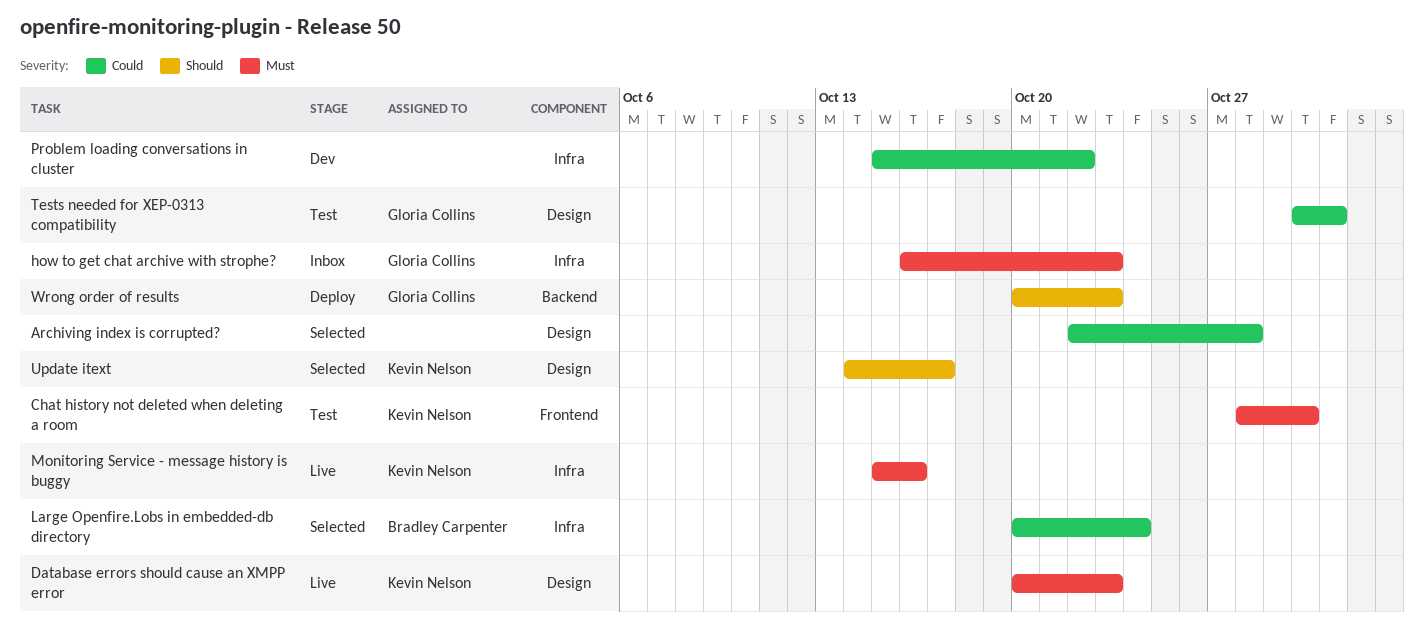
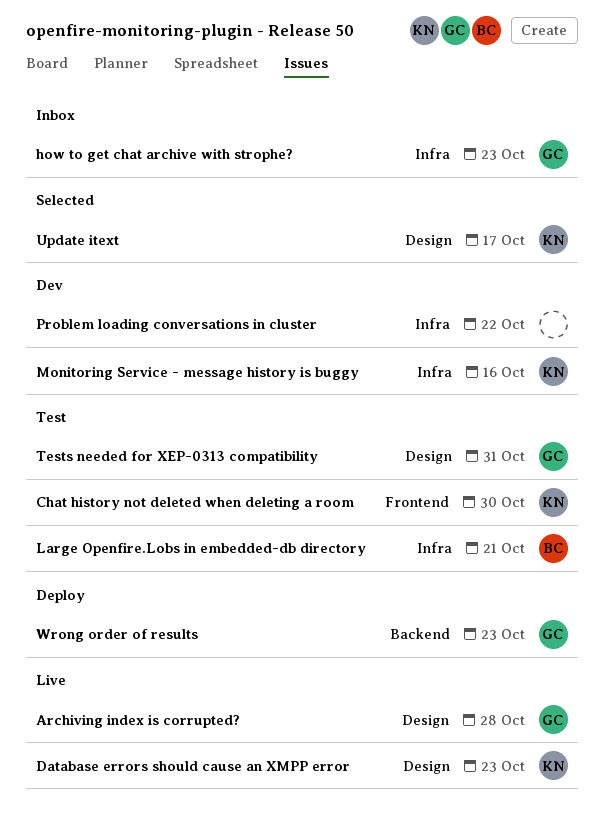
Archiving index is corrupted?, status: Selected -> Live
Archiving index is corrupted?, owner: none -> Gloria Collins
Large Openfire.Lobs in embedded-db directory, status: Selected -> Test
Large Openfire.Lobs in embedded-db directory, due: Oct 24 -> Oct 21
Monitoring Service - message history is buggy, status: Live -> Dev

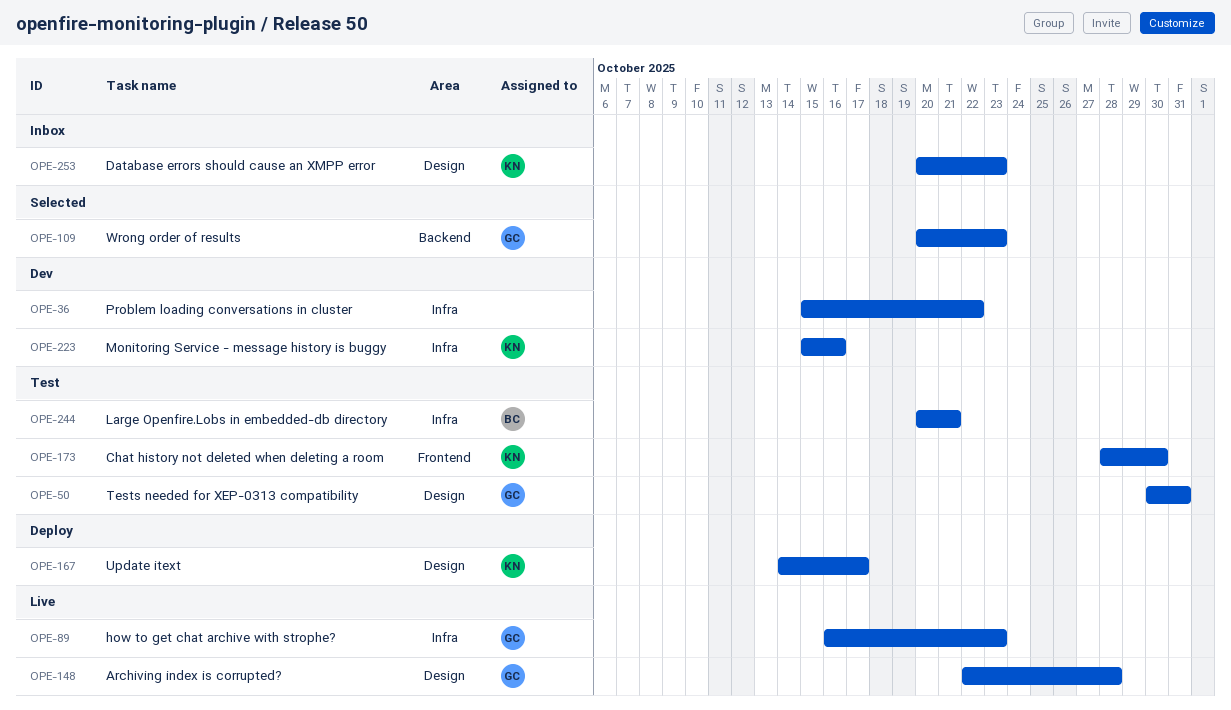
Database errors should cause an XMPP error, status: Live -> Inbox
how to get chat archive with strophe?, status: Inbox -> Live
Update itext, status: Selected -> Deploy
Wrong order of results, status: Deploy -> Selected

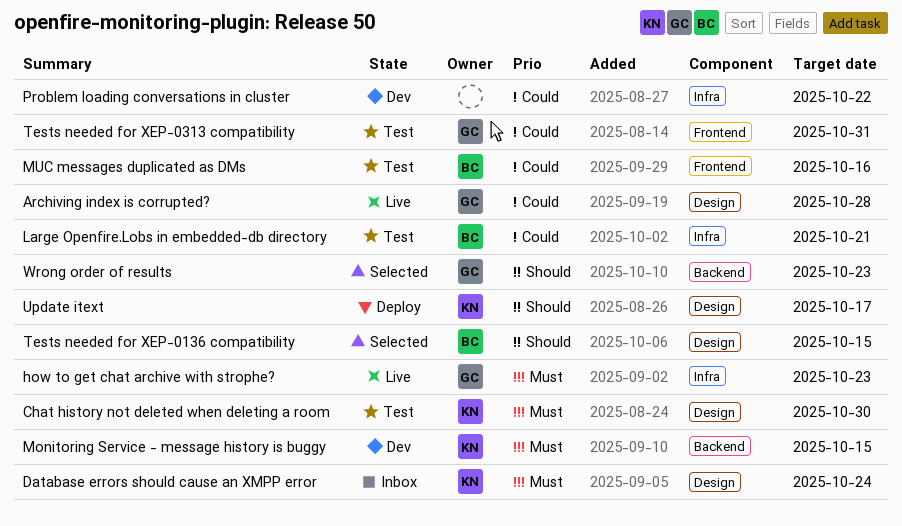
Chat history not deleted when deleting a room, label: Frontend -> Design
Database errors should cause an XMPP error, due: Oct 23 -> Oct 24
Monitoring Service - message history is buggy, label: Infra -> Backend
Monitoring Service - message history is buggy, due: Oct 16 -> Oct 15
MUC messages duplicated as DMs: none -> present
Tests needed for XEP-0136 compatibility: none -> present
Tests needed for XEP-0313 compatibility, label: Design -> Frontend

